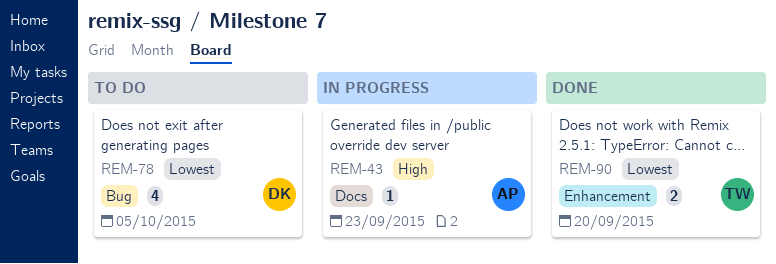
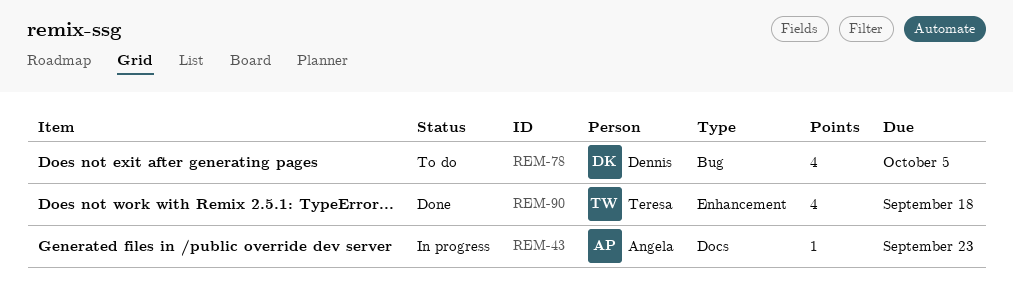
REM-90, estimate: 2 -> 4
REM-90, due: Sep 20 -> Sep 18

